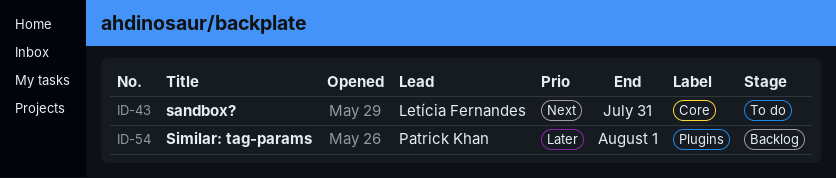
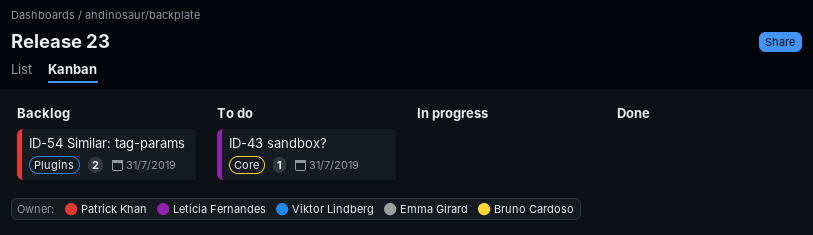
ID-54, due: Aug 1 -> Jul 31

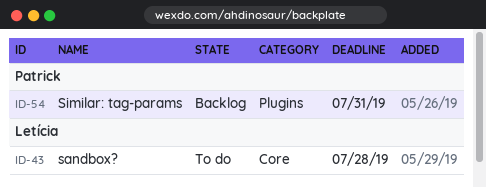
ID-43, due: Jul 31 -> Jul 28

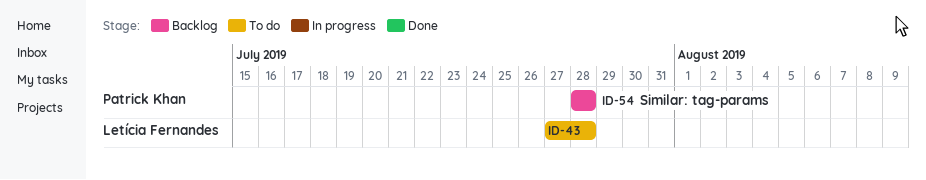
ID-54, due: Jul 31 -> Jul 28

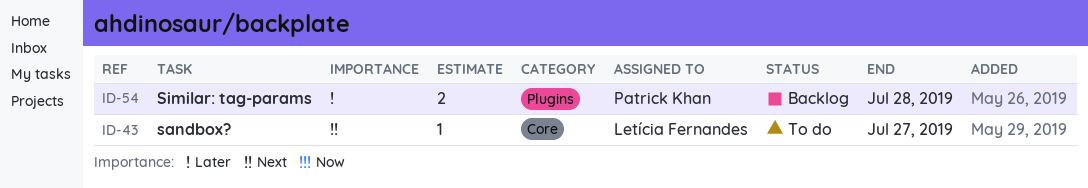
ID-43, due: Jul 28 -> Jul 27

